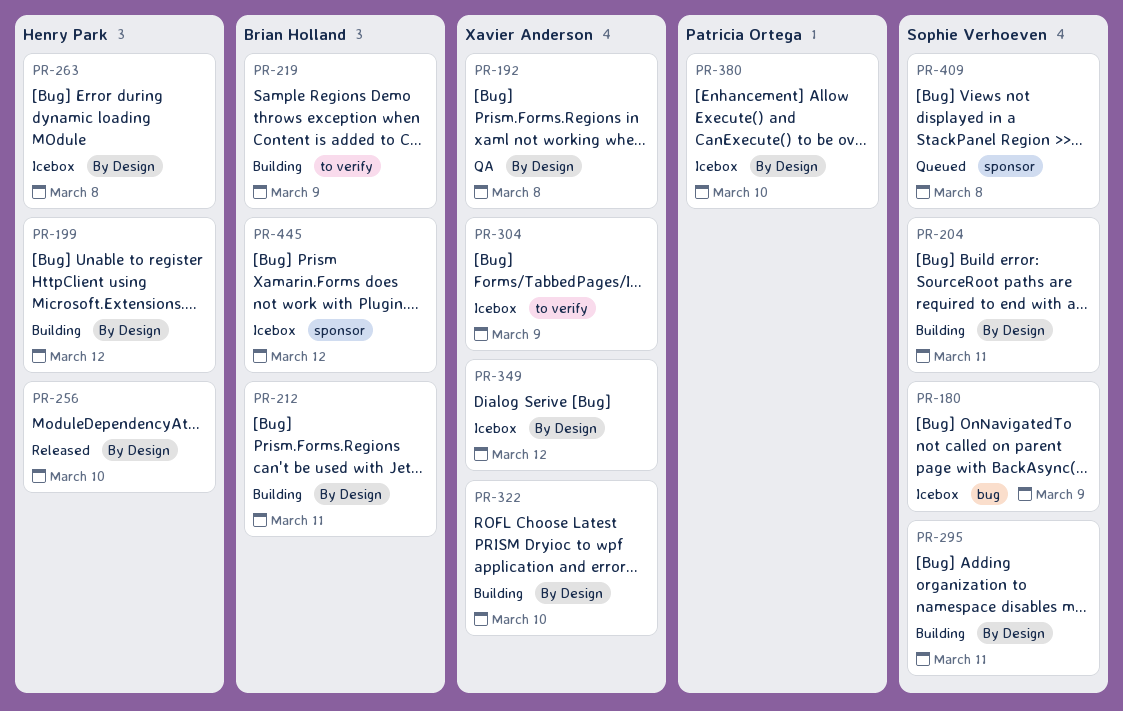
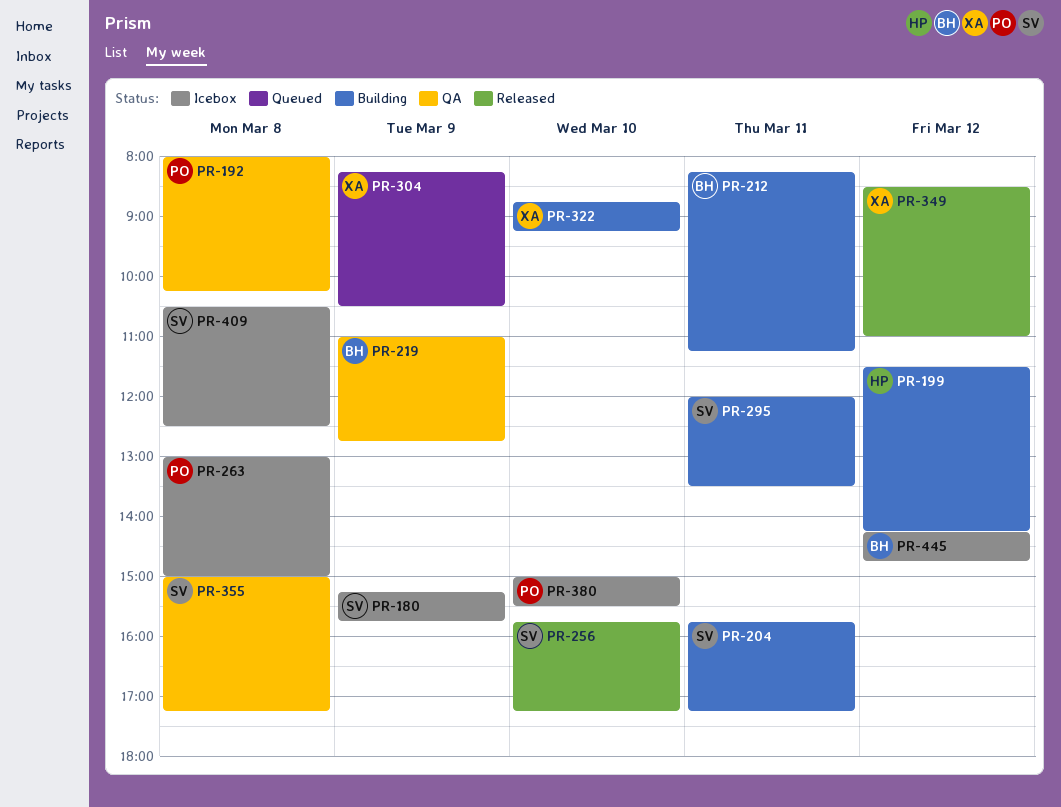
PR-192, owner: Xavier Anderson -> Patricia Ortega
PR-219, status: Building -> QA
PR-256, owner: Henry Park -> Sophie Verhoeven
PR-263, owner: Henry Park -> Patricia Ortega
PR-304, status: Icebox -> Queued
PR-349, status: Icebox -> Released
PR-355: none -> present
PR-409, status: Queued -> Icebox

